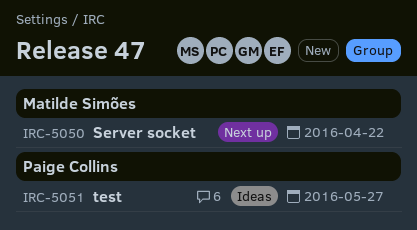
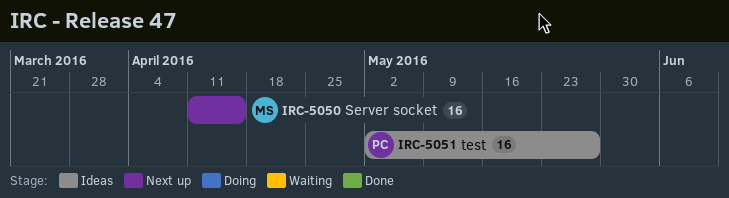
IRC-5050, due: Apr 22 -> Apr 15

